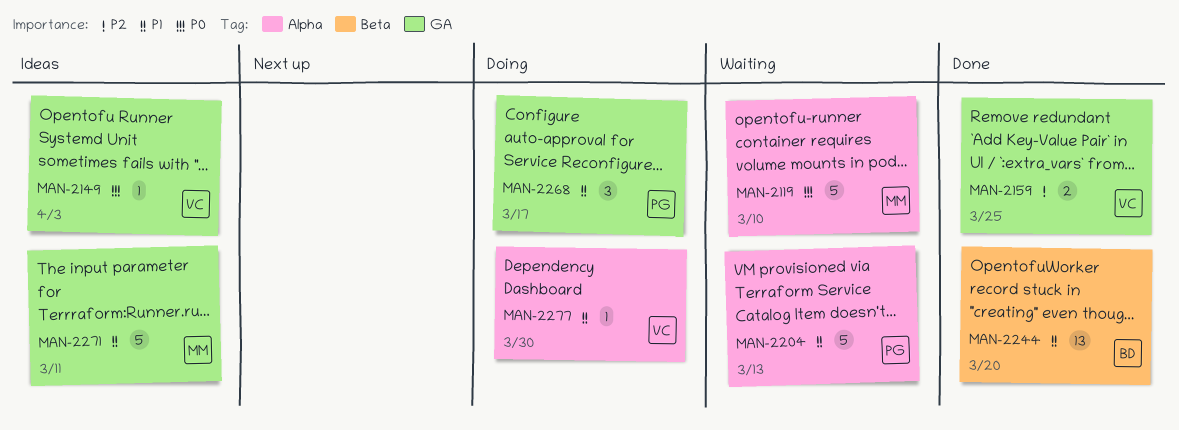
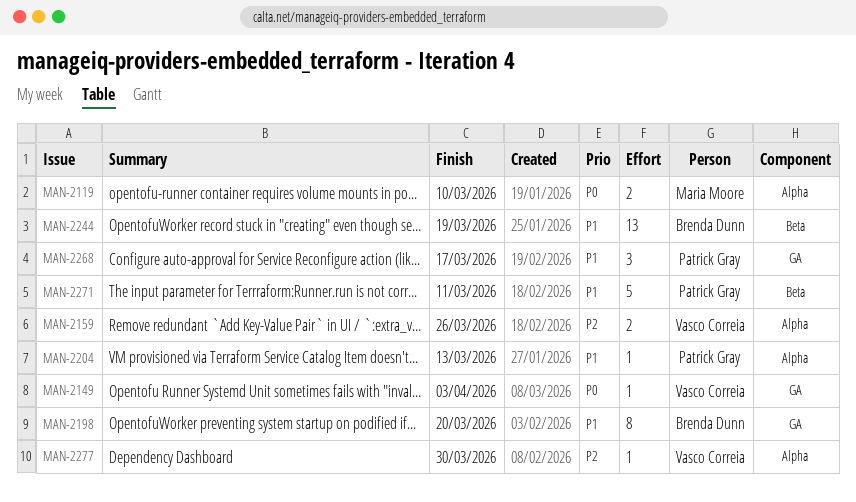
MAN-2119, estimate: 5 -> 2
MAN-2159, label: GA -> Alpha
MAN-2159, due: Mar 25 -> Mar 26
MAN-2198: none -> present
MAN-2204, estimate: 5 -> 1
MAN-2244, due: Mar 20 -> Mar 19
MAN-2271, owner: Maria Moore -> Patrick Gray
MAN-2271, label: GA -> Beta
MAN-2277, priority: P1 -> P2

